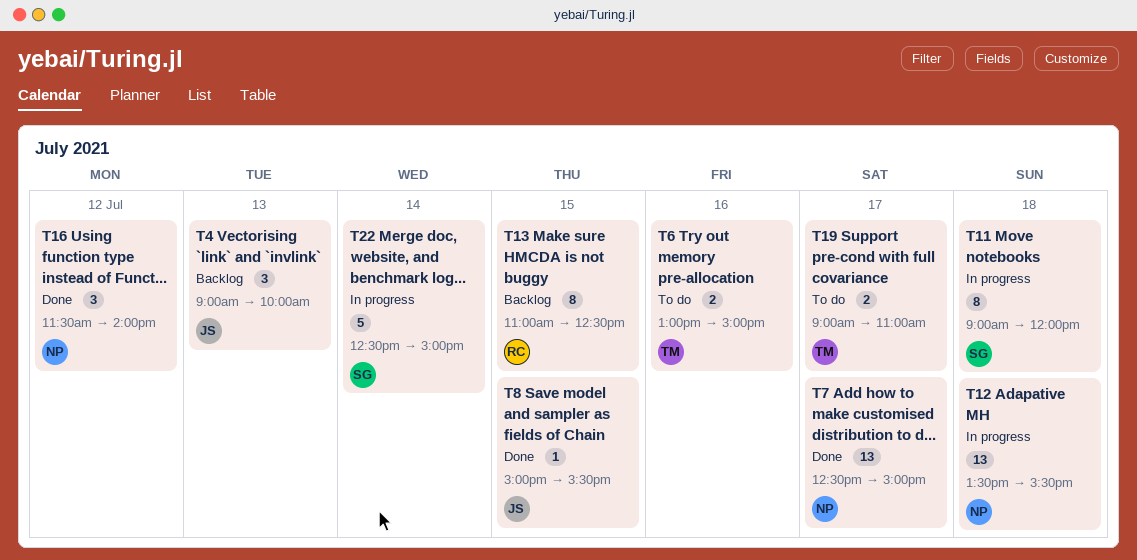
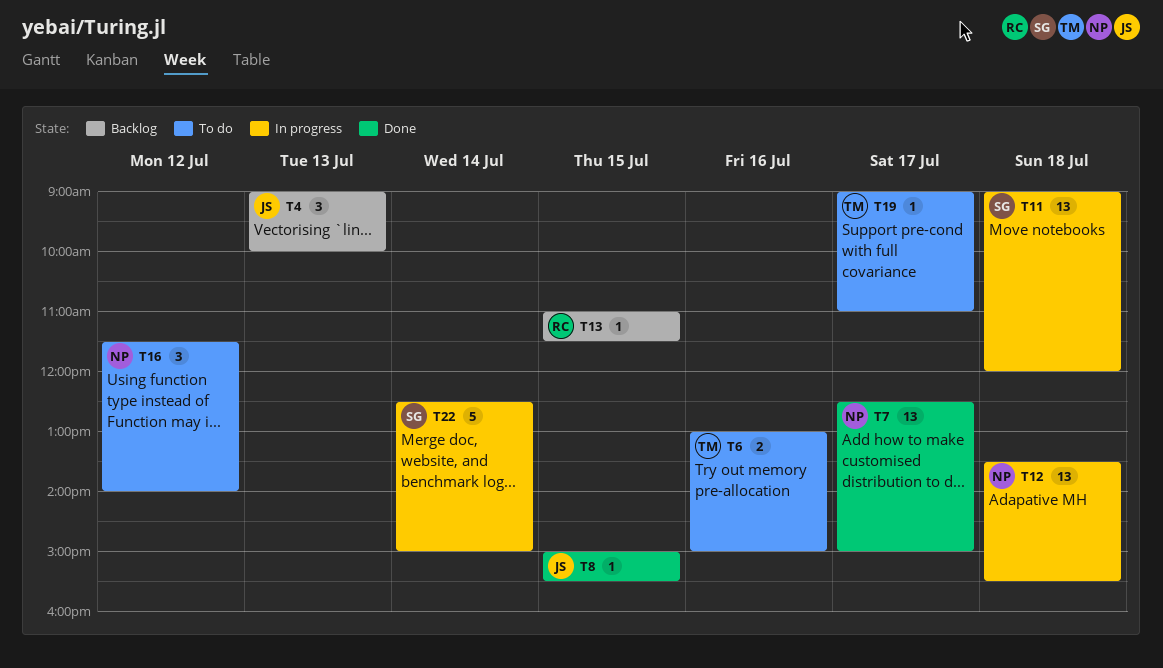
T11, estimate: 8 -> 13
T13, estimate: 8 -> 1
T13, ends: 12:30 -> 11:30
T16, status: Done -> To do
T19, estimate: 2 -> 1

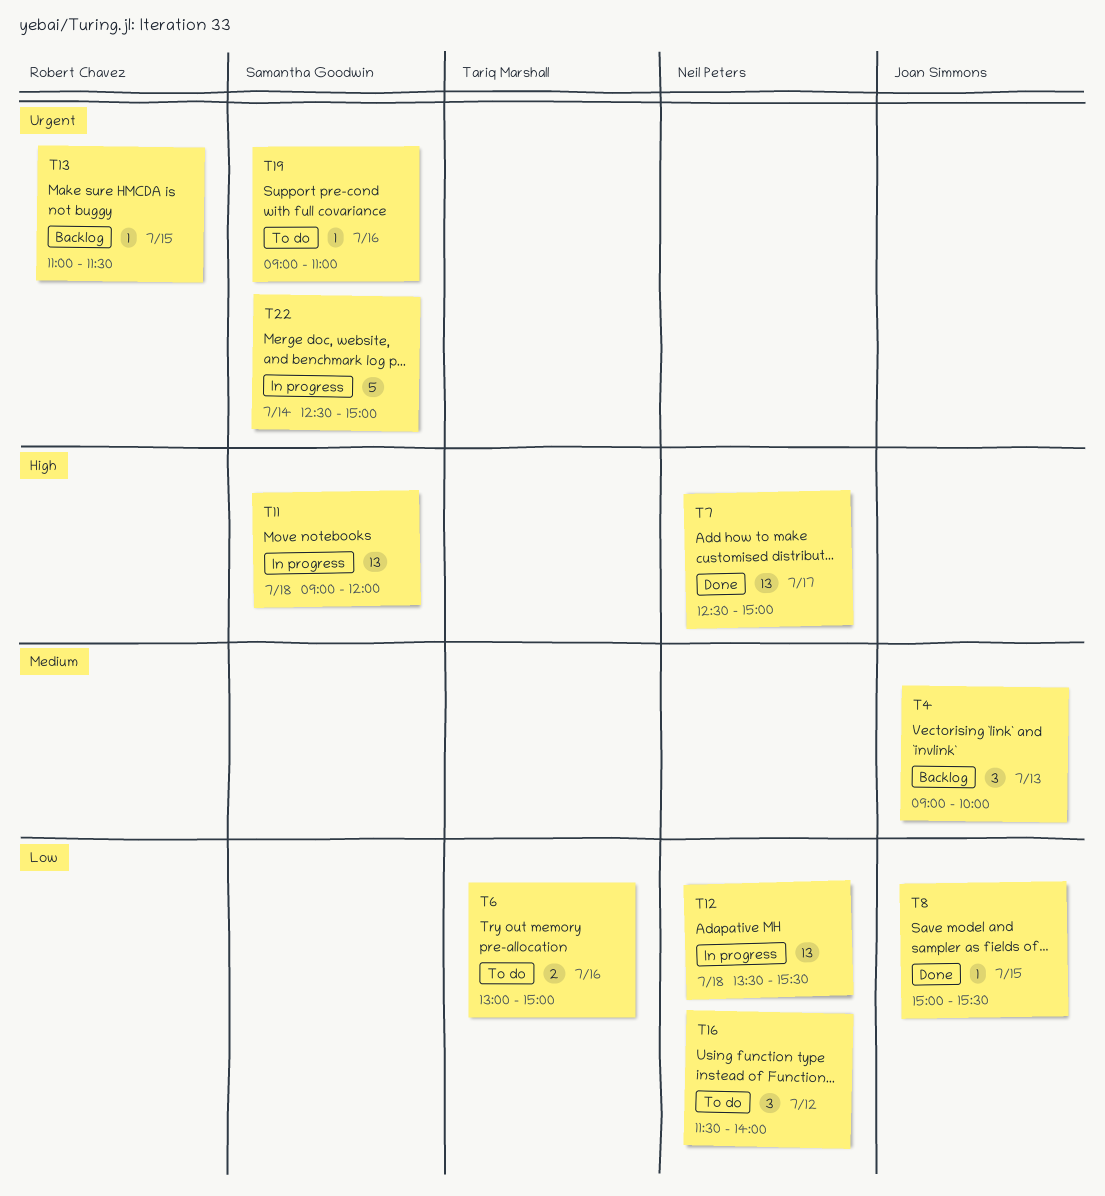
T19, owner: Tariq Marshall -> Samantha Goodwin
T19, day: Jul 17 -> Jul 16

